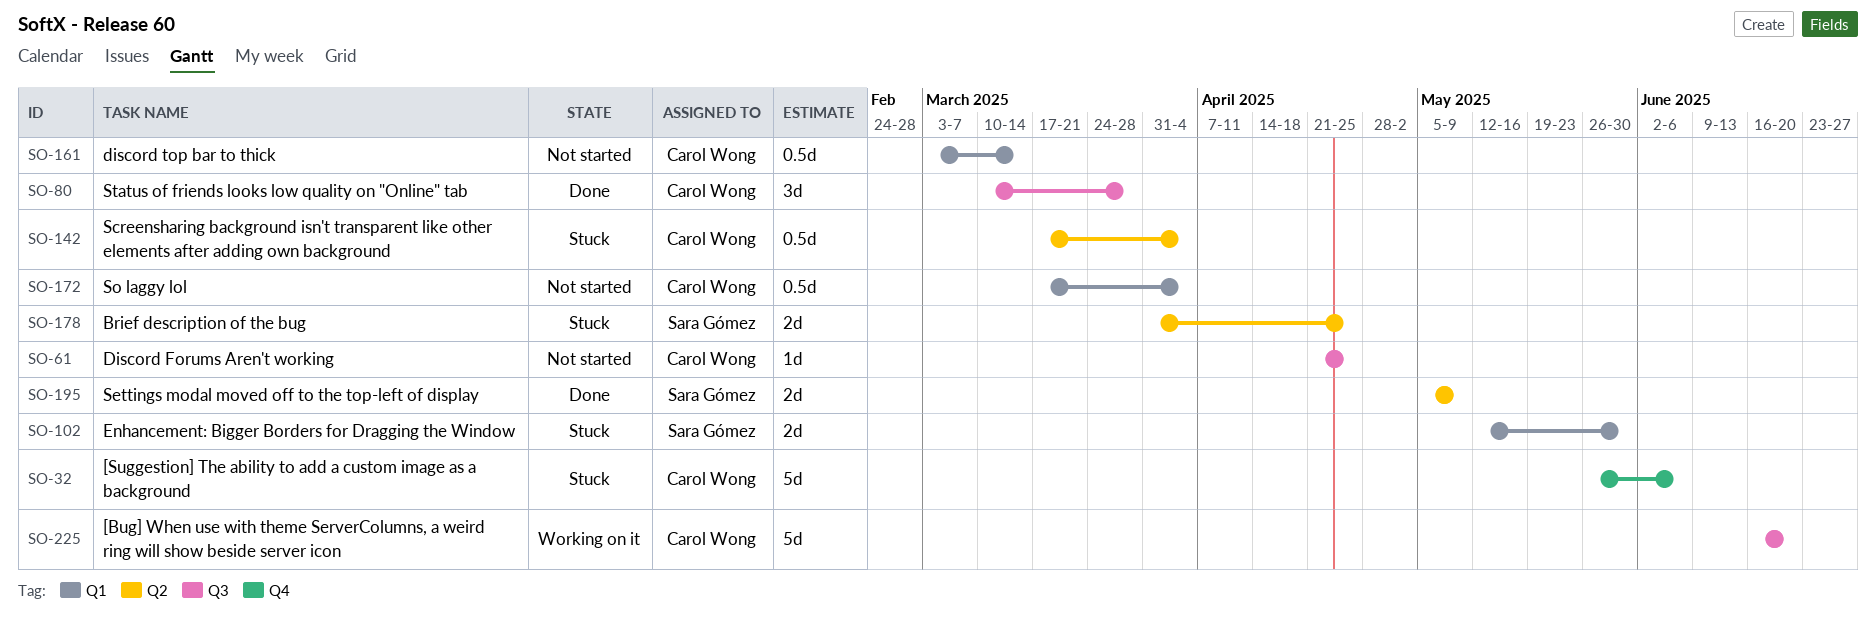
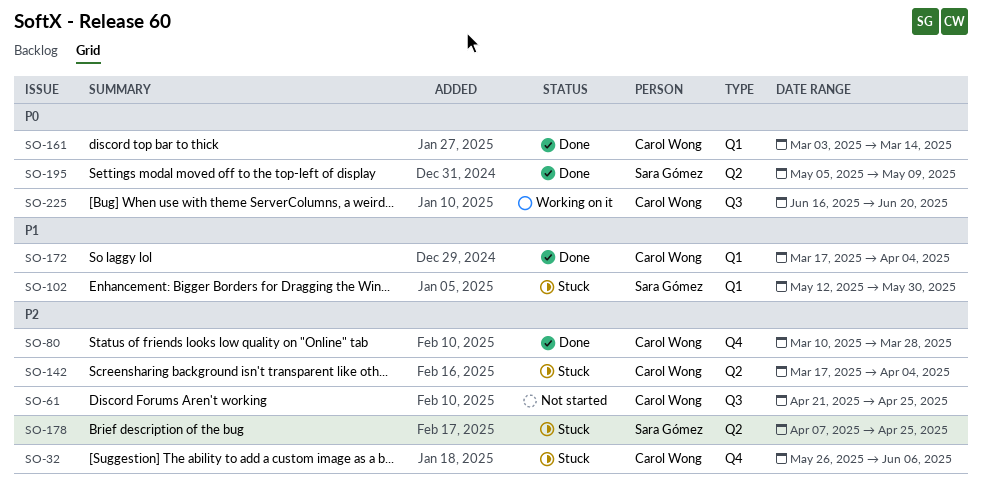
SO-80, label: Q3 -> Q4
SO-161, status: Not started -> Done
SO-172, status: Not started -> Done
SO-178, start: Mar 31 -> Apr 7

